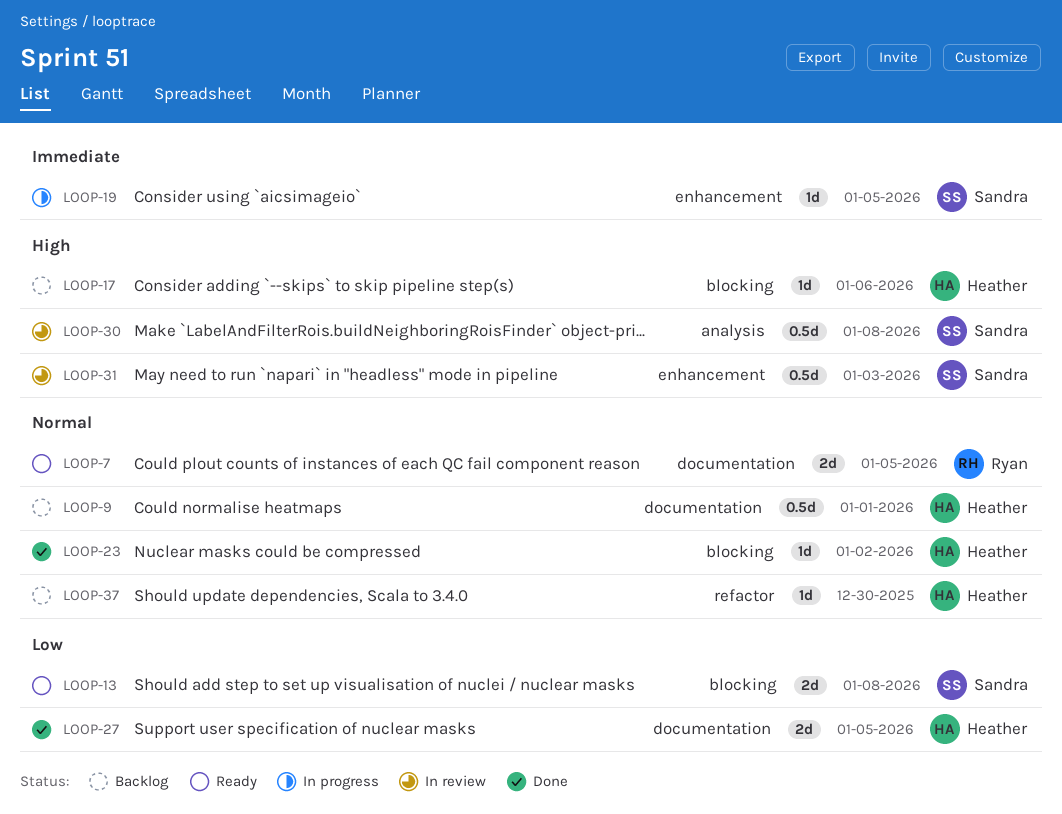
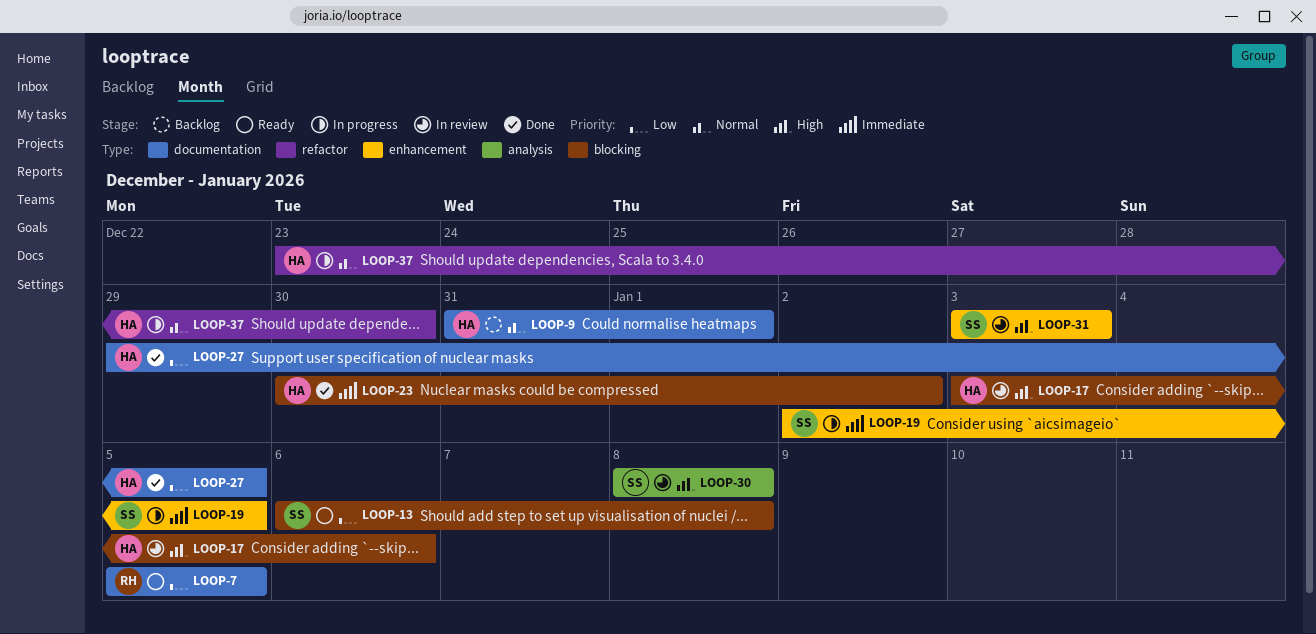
LOOP-7, priority: Normal -> Low
LOOP-17, status: Backlog -> In review
LOOP-23, priority: Normal -> Immediate
LOOP-37, status: Backlog -> In progress

